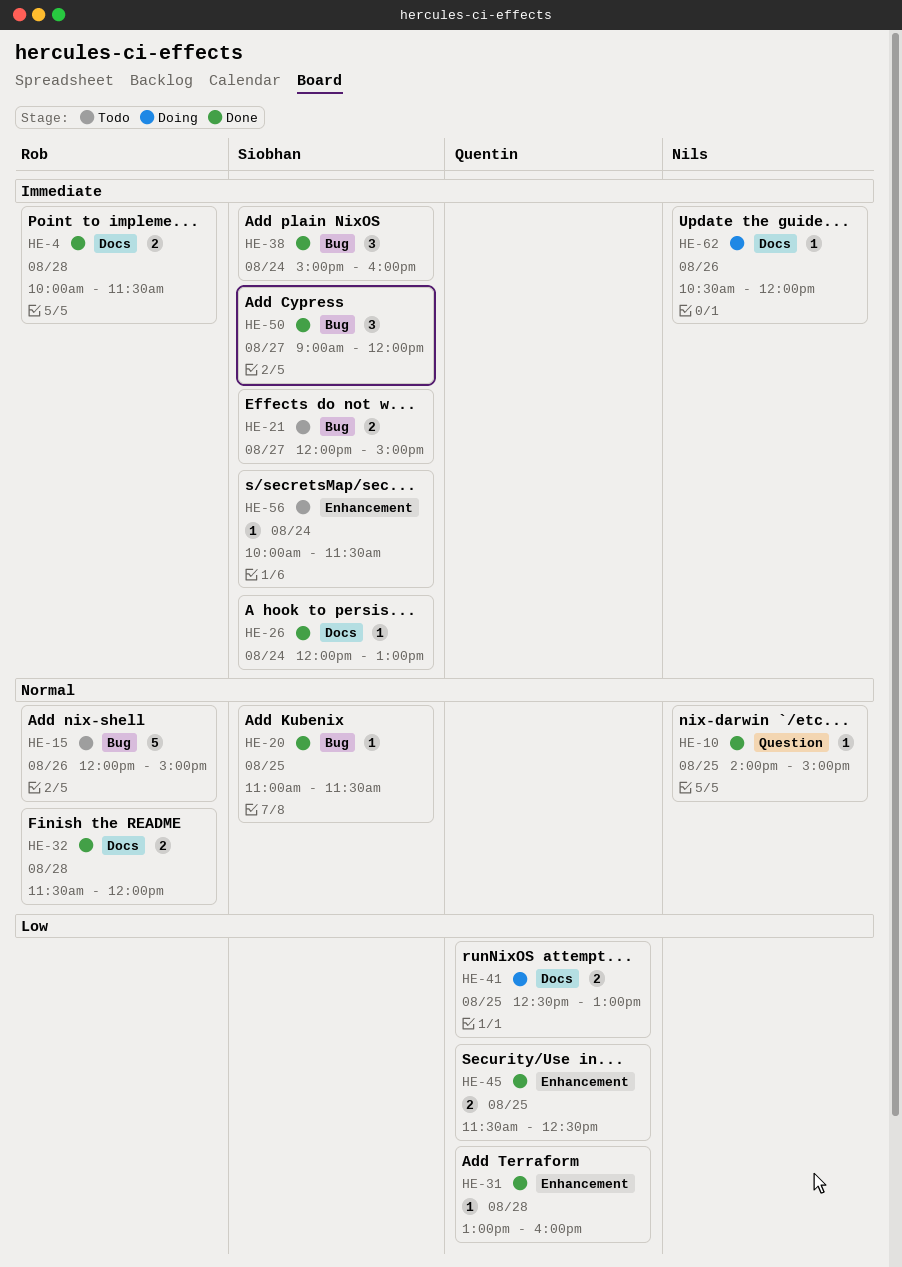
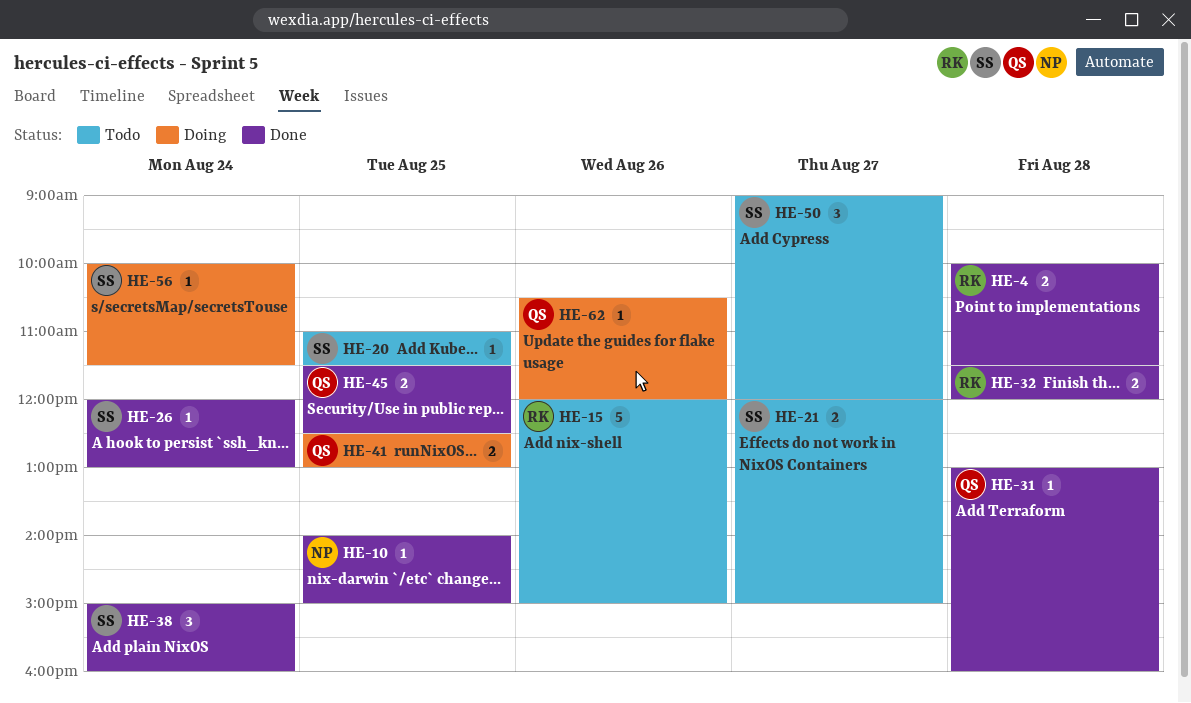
HE-20, status: Done -> Todo
HE-50, status: Done -> Todo
HE-56, status: Todo -> Doing
HE-62, owner: Nils -> Quentin

